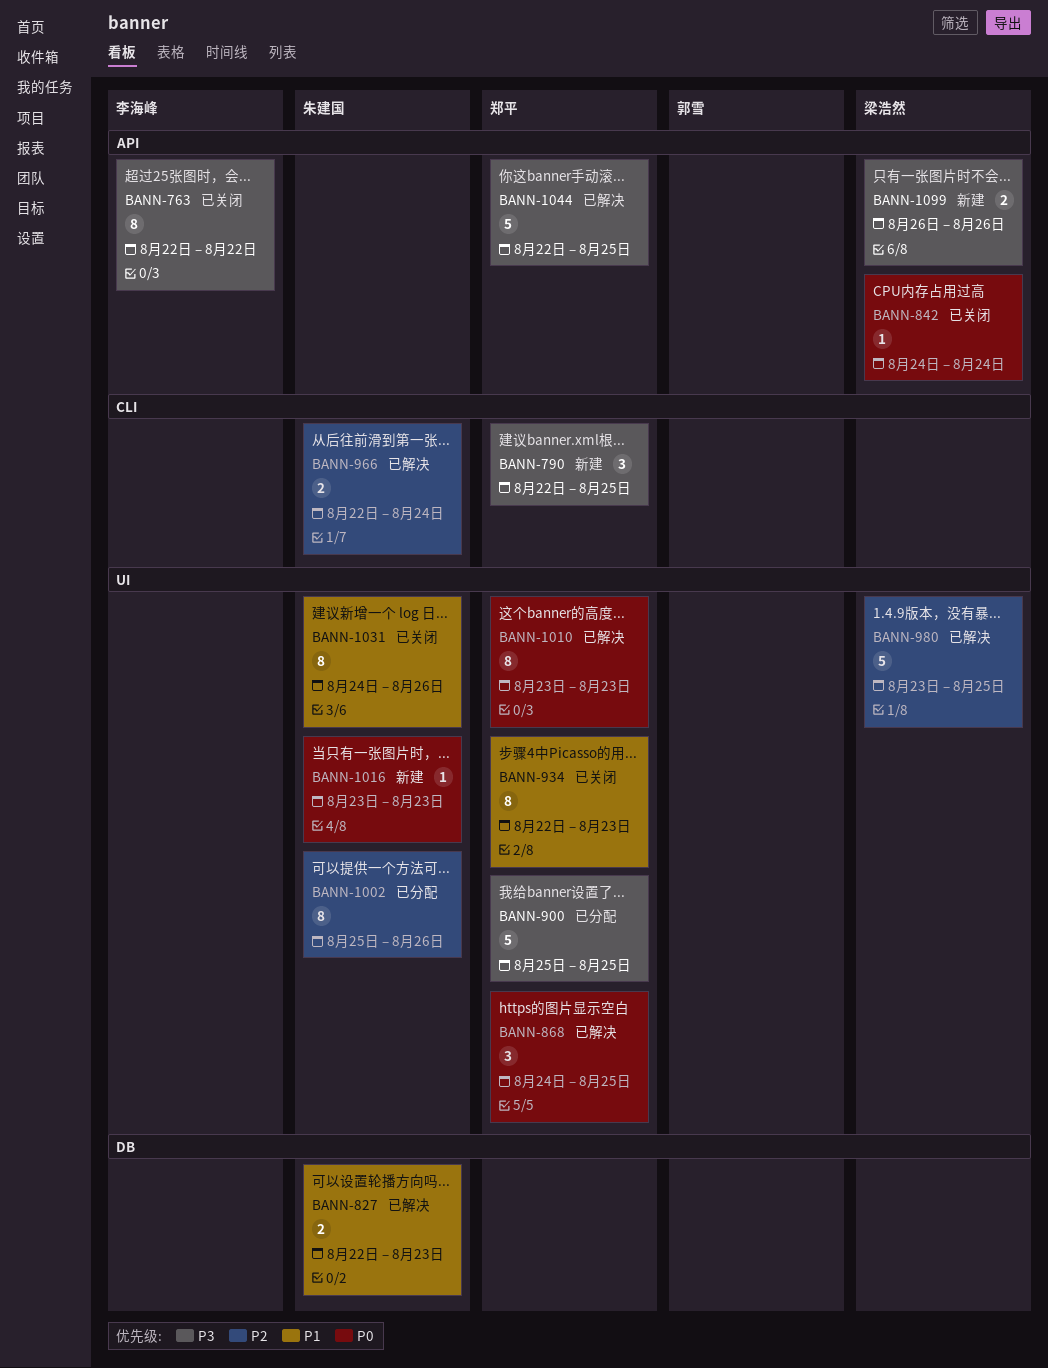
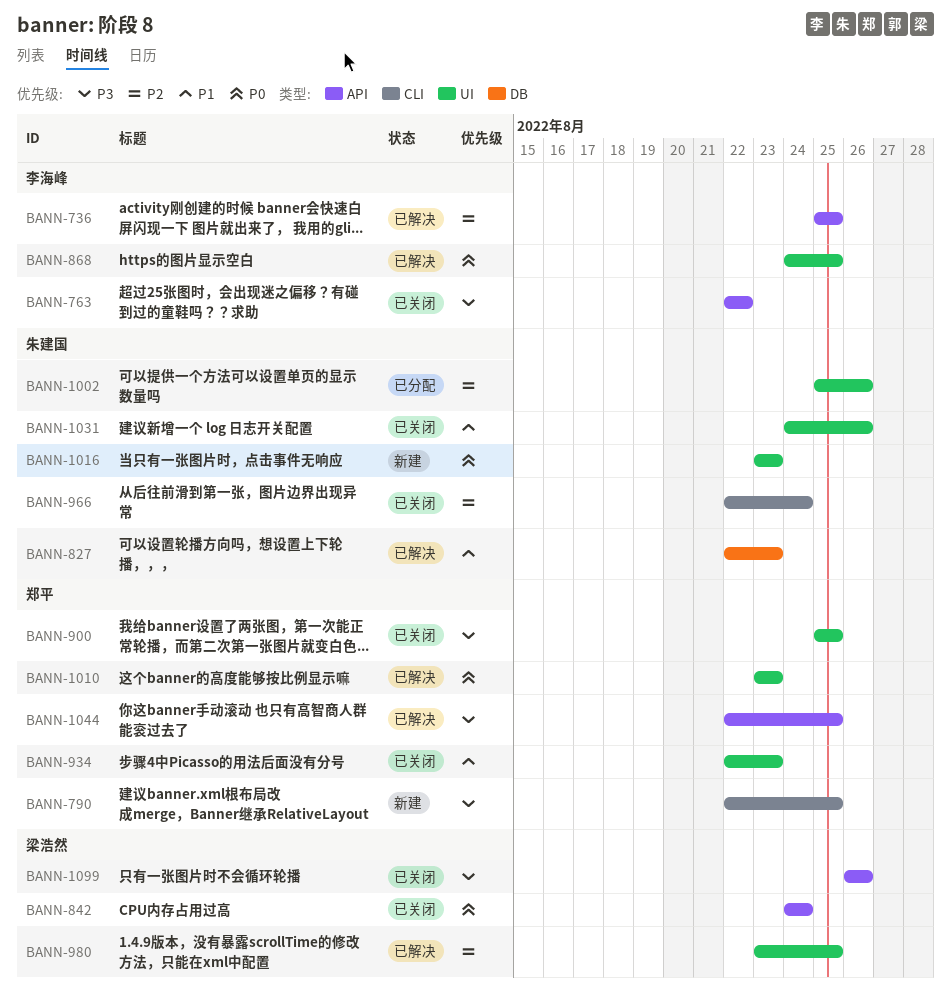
BANN-736: none -> present
BANN-868, owner: 郑平 -> 李海峰
BANN-900, status: 已分配 -> 已关闭
BANN-966, status: 已解决 -> 已关闭
BANN-1099, status: 新建 -> 已关闭

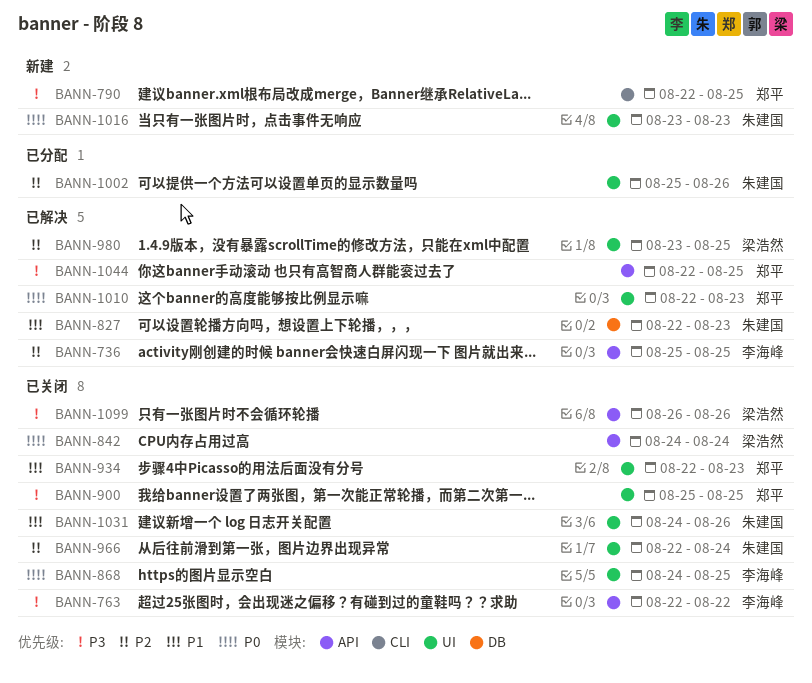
BANN-868, status: 已解决 -> 已关闭
BANN-966, label: CLI -> UI
BANN-1010, start: Aug 23 -> Aug 22

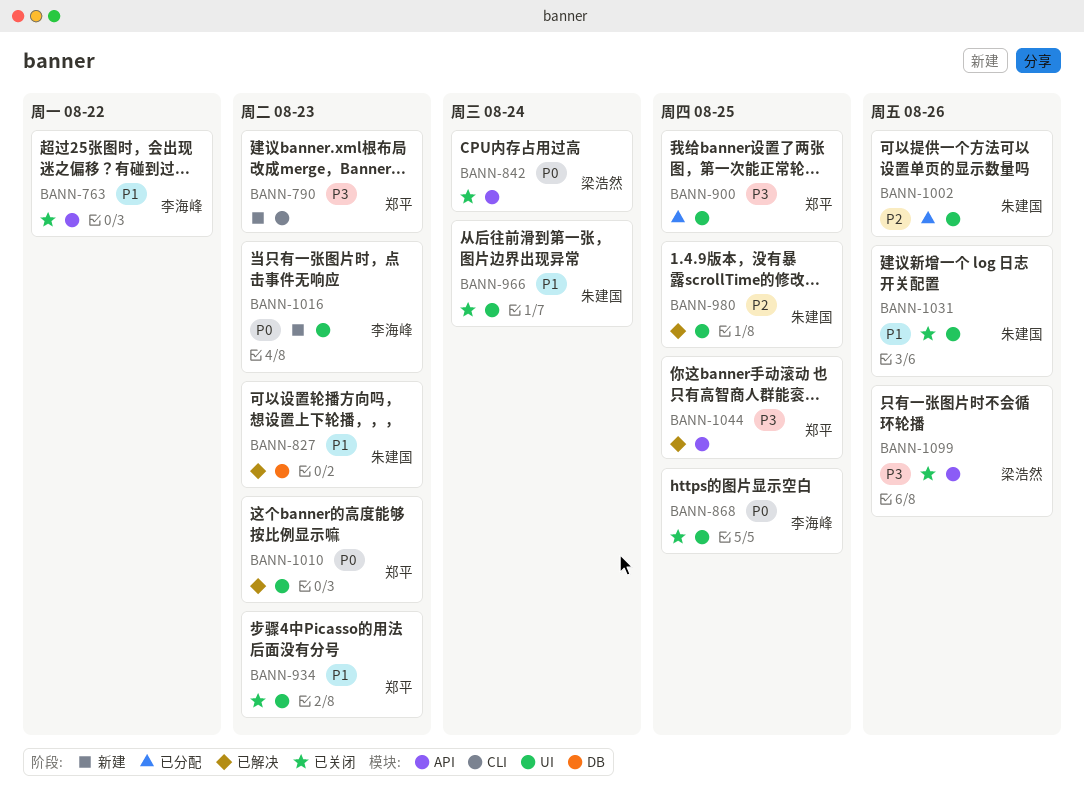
BANN-736: present -> none
BANN-763, priority: P3 -> P1
BANN-790, due: Aug 25 -> Aug 23
BANN-900, status: 已关闭 -> 已分配
BANN-966, priority: P2 -> P1
BANN-980, owner: 梁浩然 -> 朱建国
BANN-1016, owner: 朱建国 -> 李海峰

